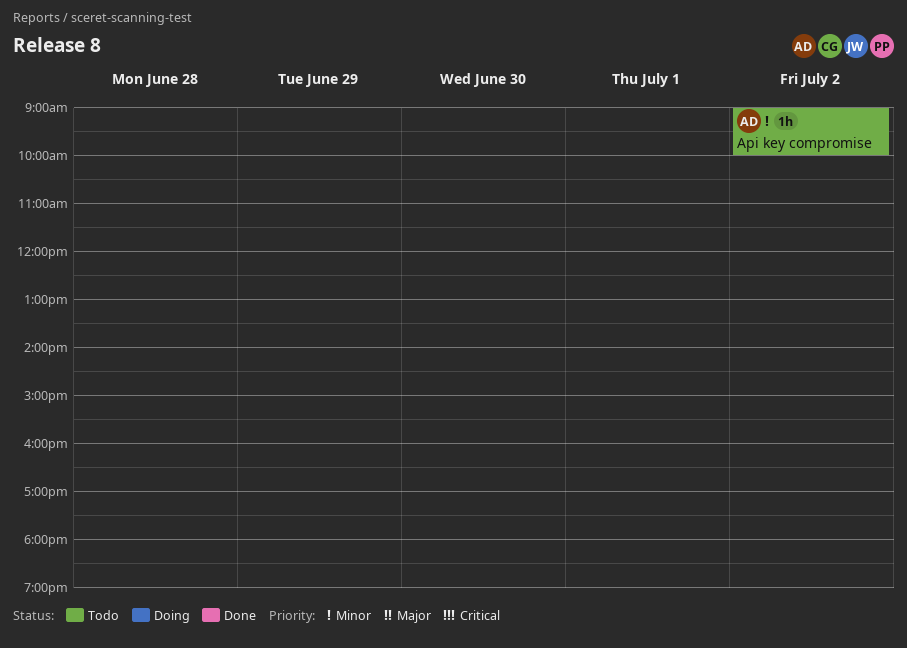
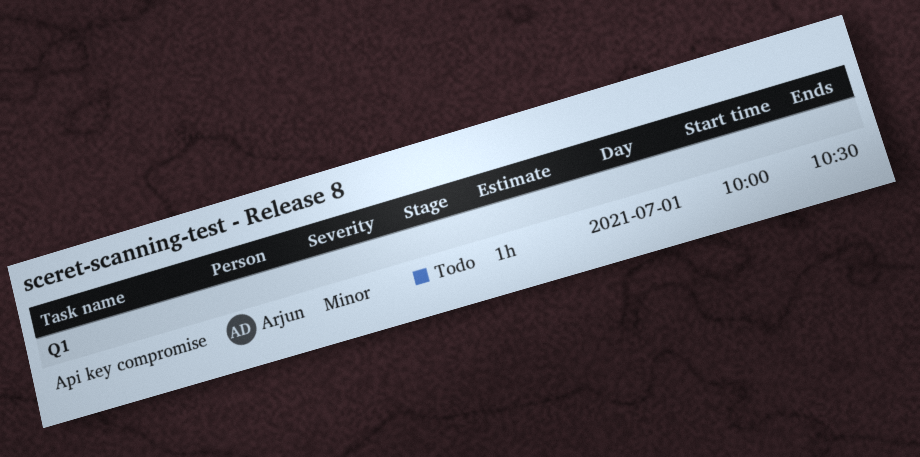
Api key compromise, day: Jul 2 -> Jul 1
Api key compromise, begins: 09:00 -> 10:00
Api key compromise, ends: 10:00 -> 10:30

